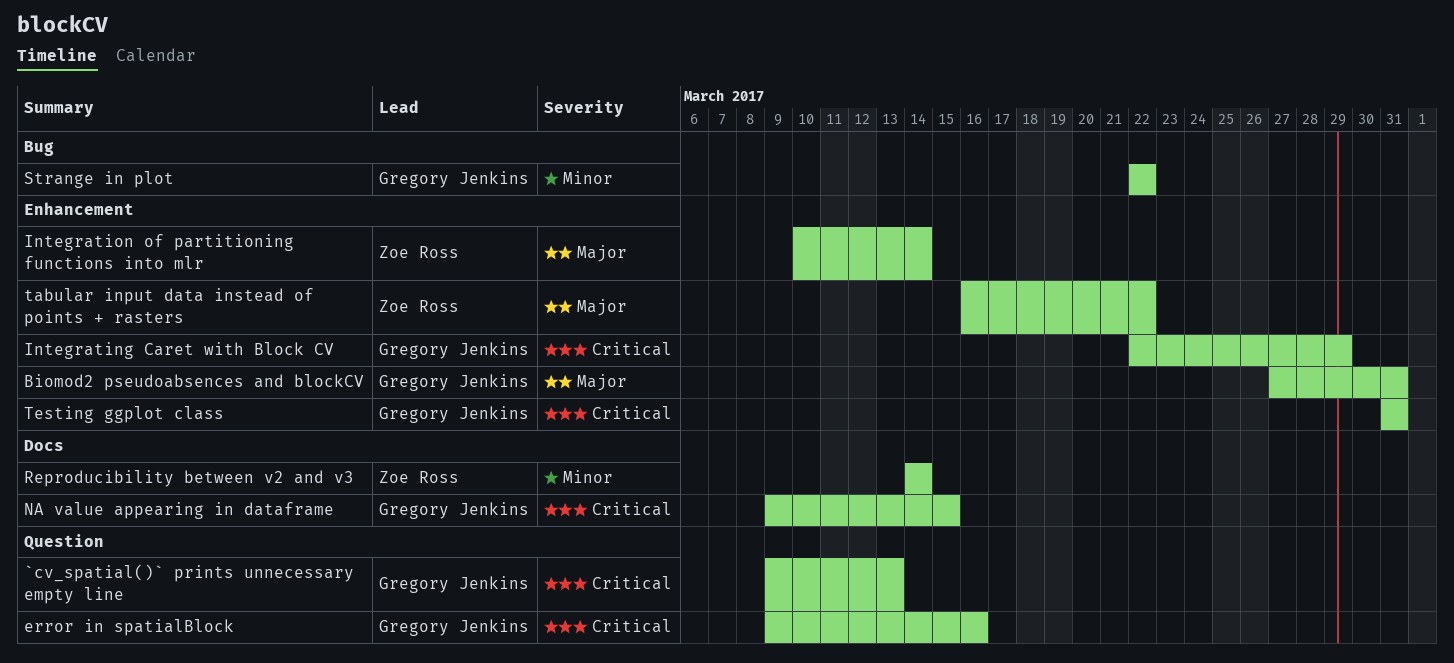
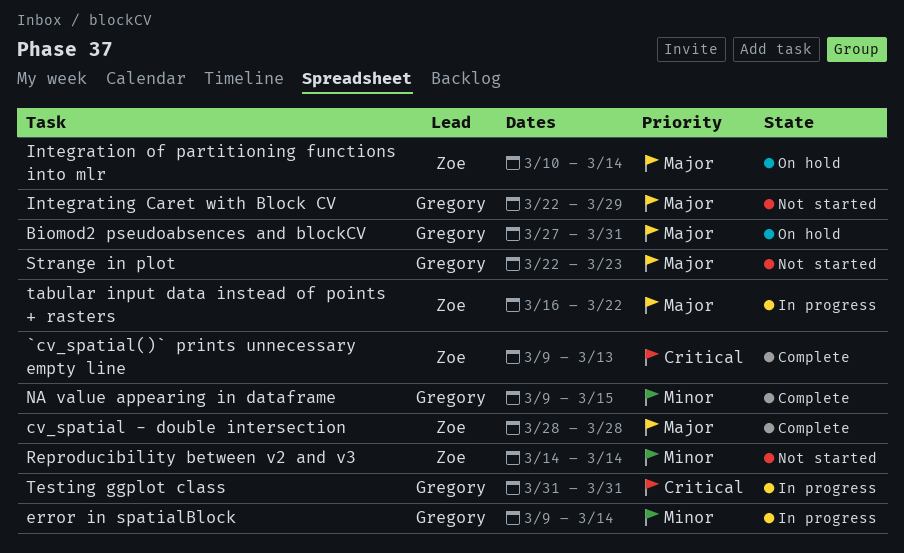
`cv_spatial()` prints unnecessary empty line, owner: Gregory Jenkins -> Zoe Ross
cv_spatial - double intersection: none -> present
error in spatialBlock, priority: Critical -> Minor
error in spatialBlock, due: Mar 16 -> Mar 14
Integrating Caret with Block CV, priority: Critical -> Major
NA value appearing in dataframe, priority: Critical -> Minor
Strange in plot, priority: Minor -> Major
Strange in plot, due: Mar 22 -> Mar 23

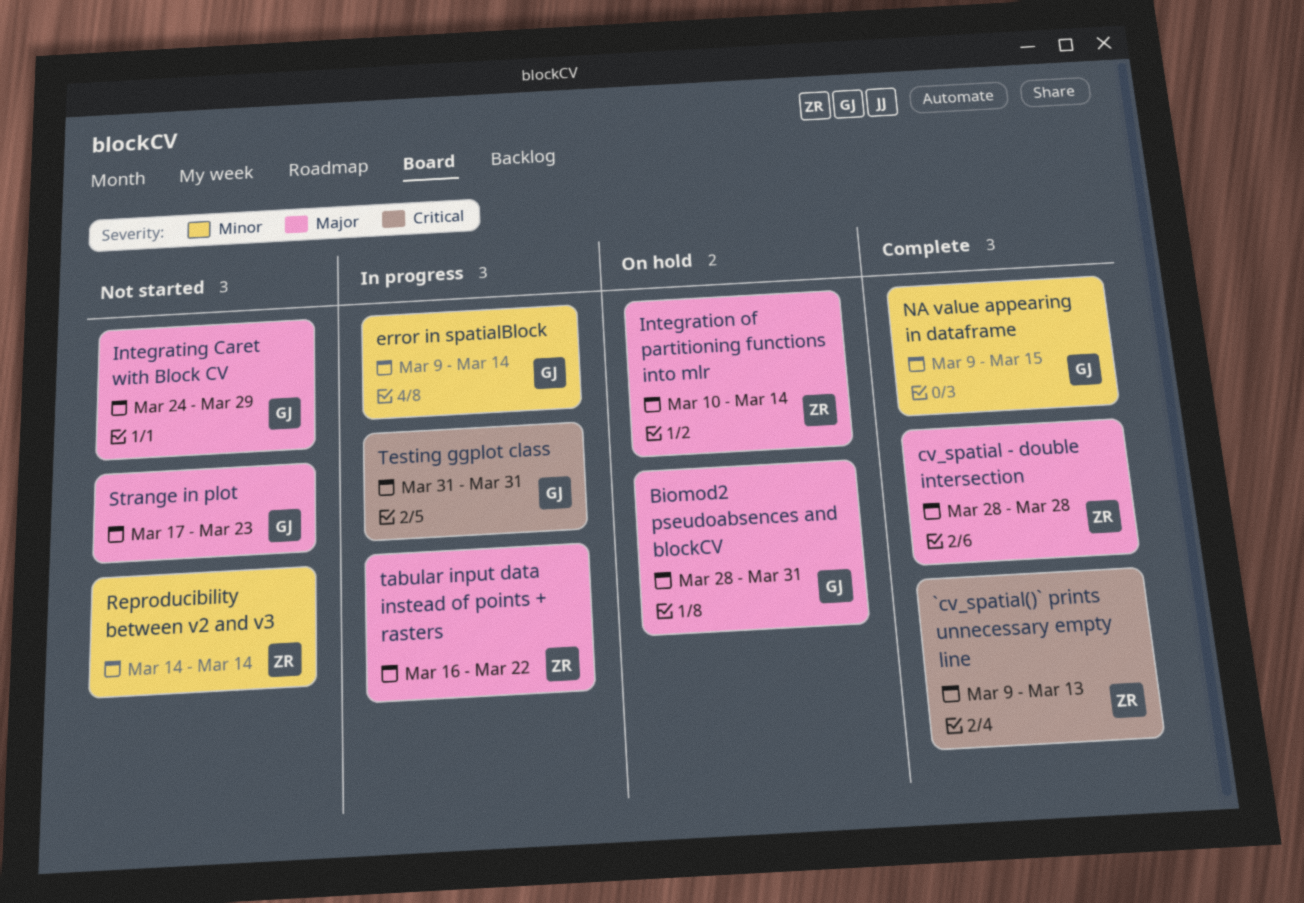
Biomod2 pseudoabsences and blockCV, start: Mar 27 -> Mar 28
Integrating Caret with Block CV, start: Mar 22 -> Mar 24
Strange in plot, start: Mar 22 -> Mar 17

